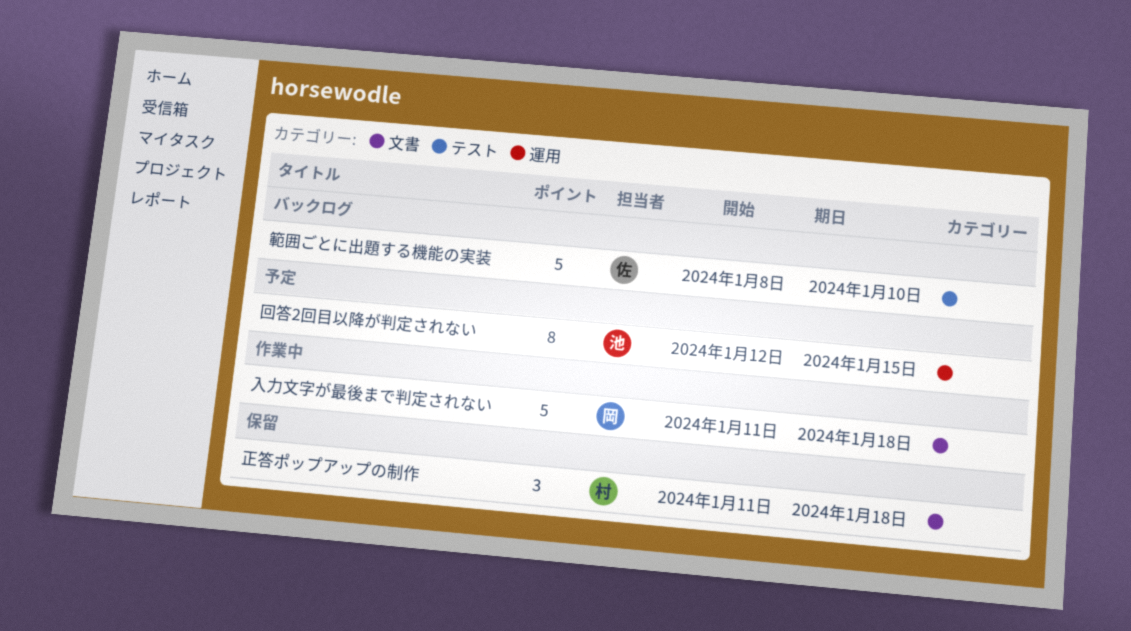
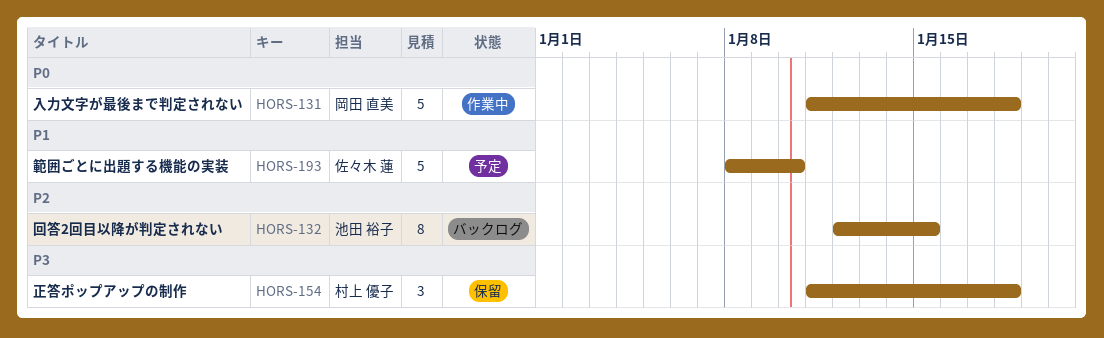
回答2回目以降が判定されない, status: 予定 -> バックログ
範囲ごとに出題する機能の実装, status: バックログ -> 予定

